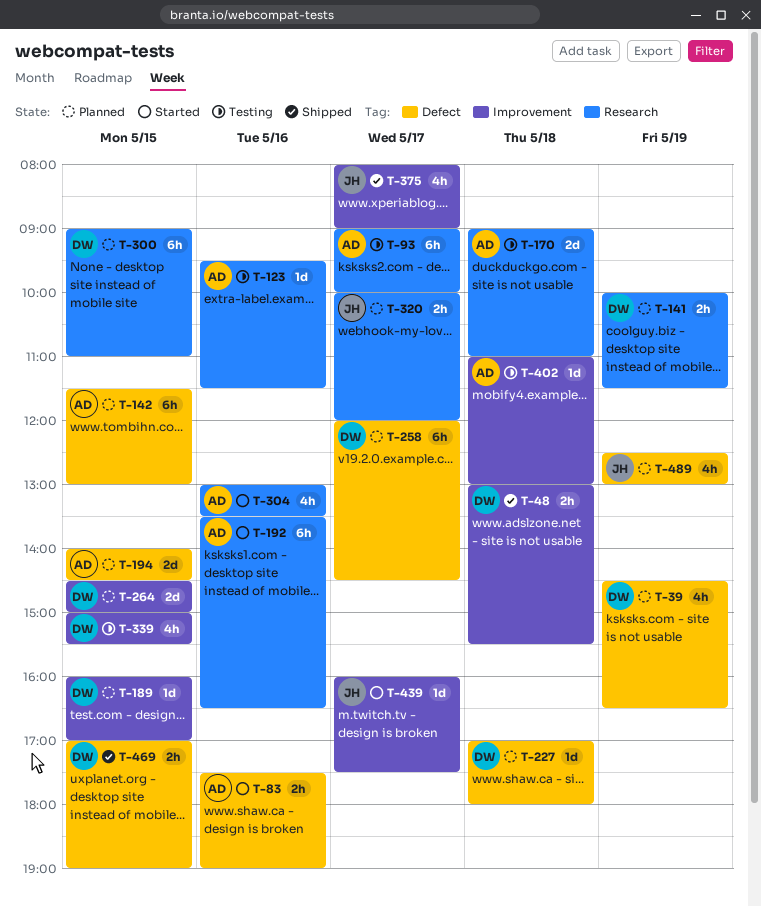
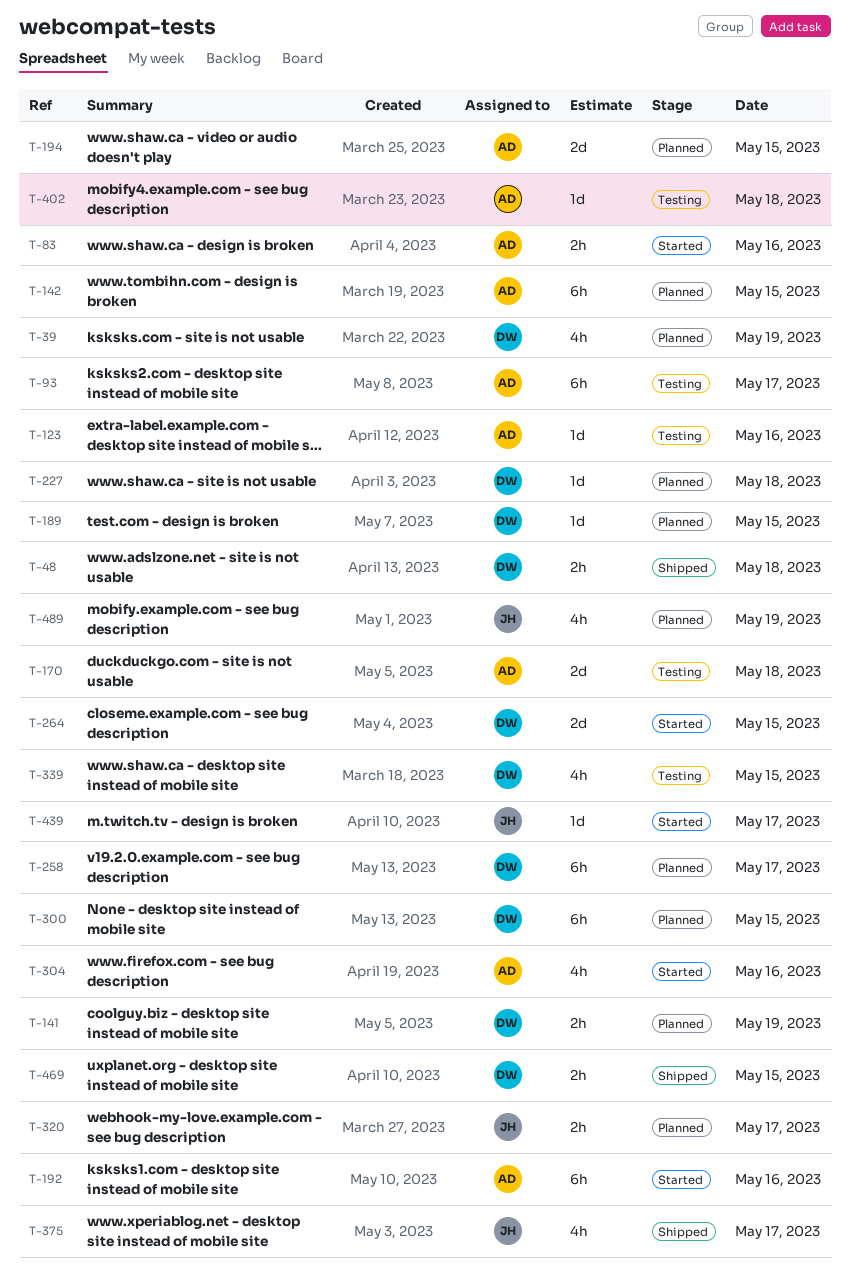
T-264, status: Planned -> Started

